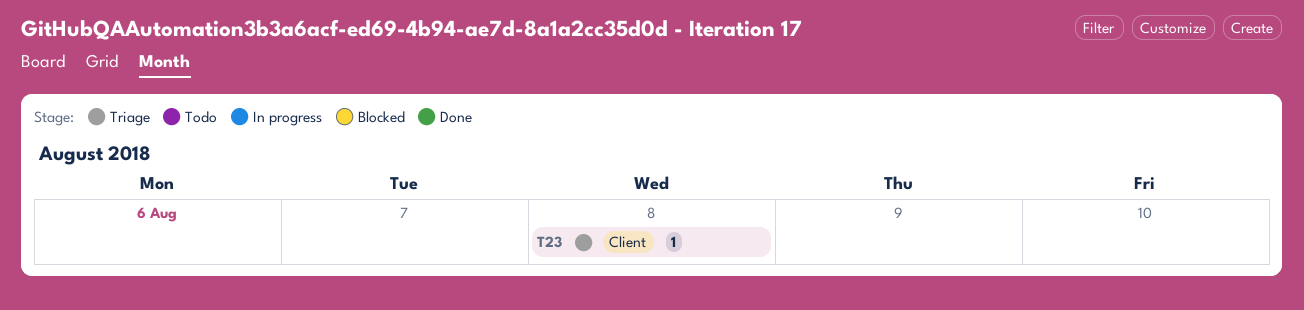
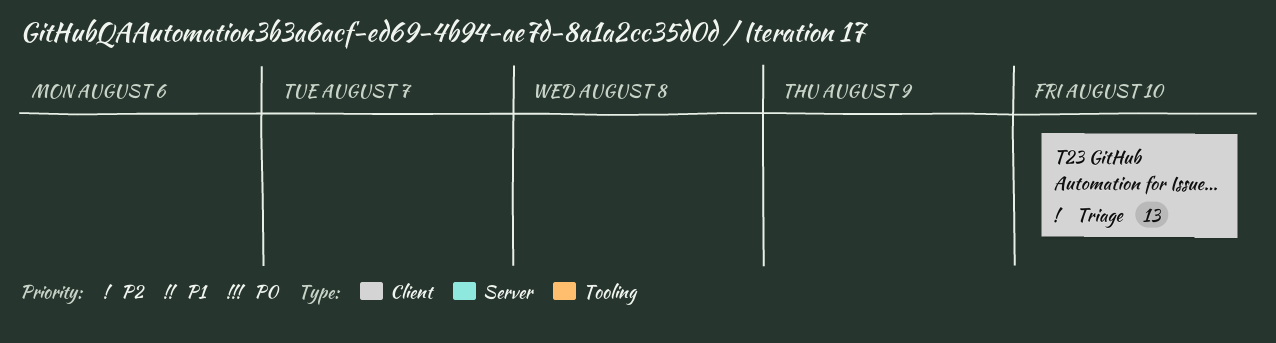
T23, estimate: 1 -> 13
T23, due: Aug 8 -> Aug 10

